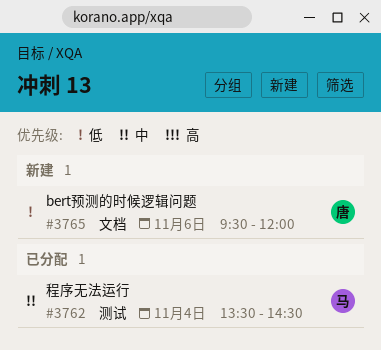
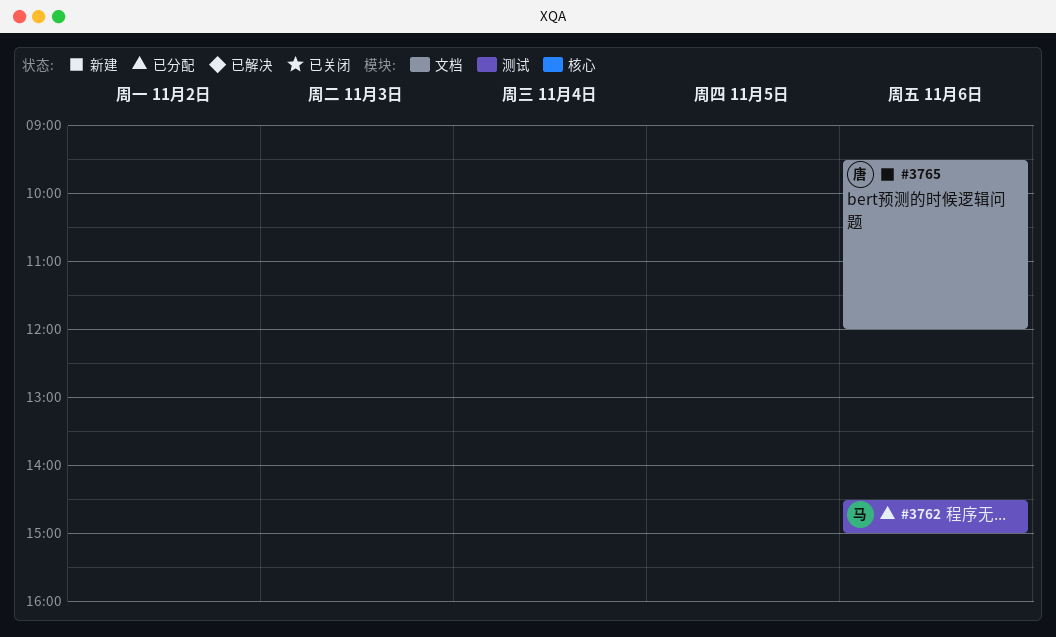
#3762, day: Nov 4 -> Nov 6
#3762, begins: 13:30 -> 14:30
#3762, ends: 14:30 -> 15:00

